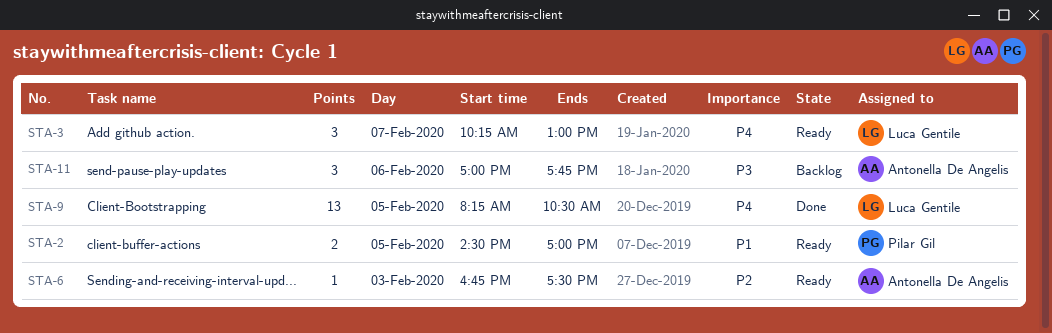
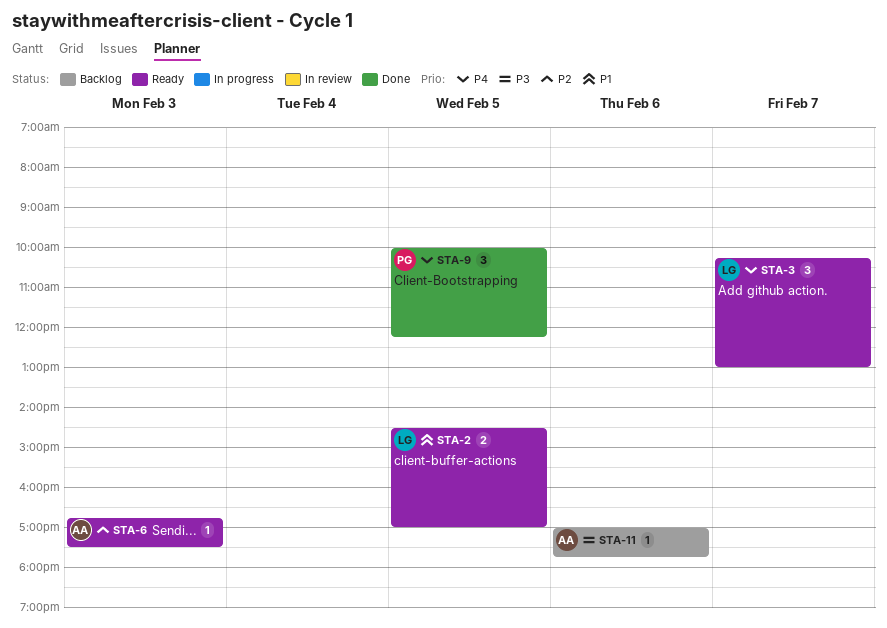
STA-2, owner: Pilar Gil -> Luca Gentile
STA-9, owner: Luca Gentile -> Pilar Gil
STA-9, estimate: 13 -> 3
STA-9, begins: 08:15 -> 10:00
STA-9, ends: 10:30 -> 12:15
STA-11, estimate: 3 -> 1

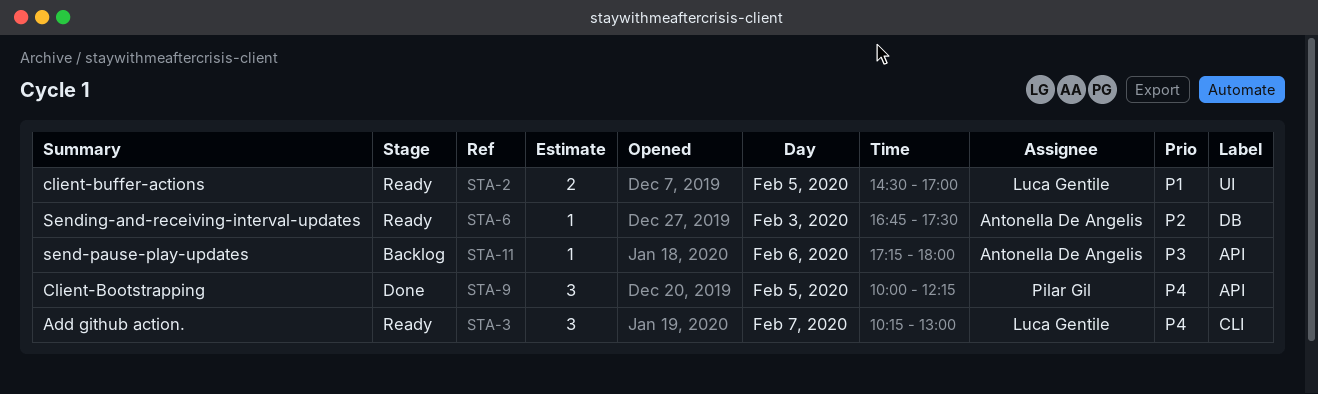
STA-11, begins: 17:00 -> 17:15
STA-11, ends: 17:45 -> 18:00

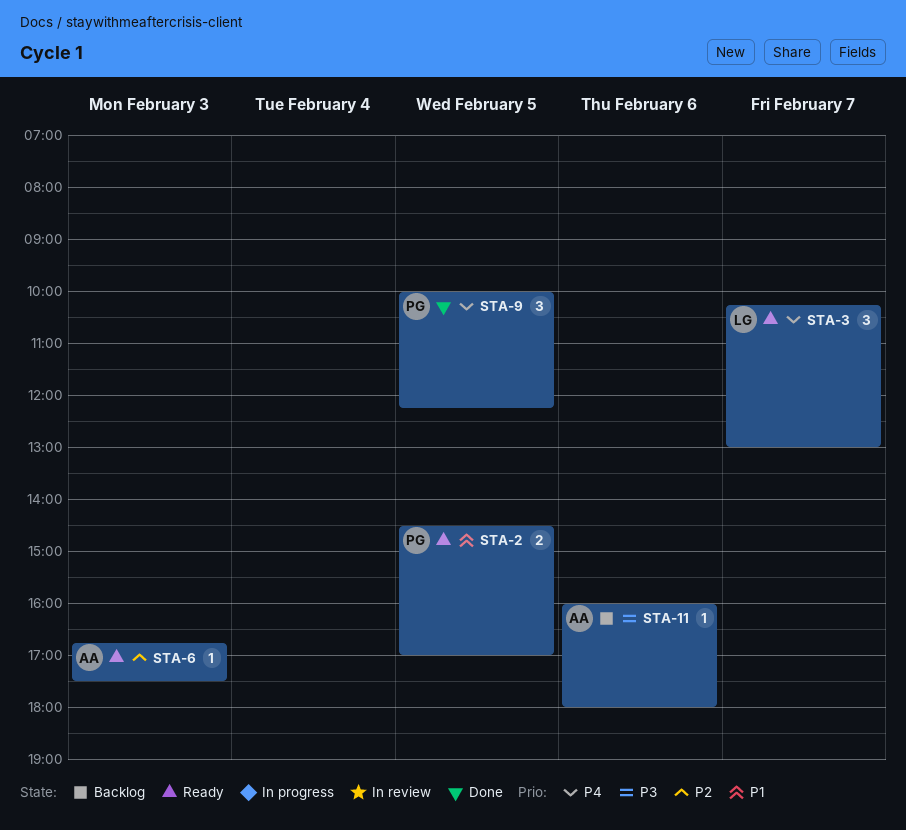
STA-2, owner: Luca Gentile -> Pilar Gil
STA-11, begins: 17:15 -> 16:00

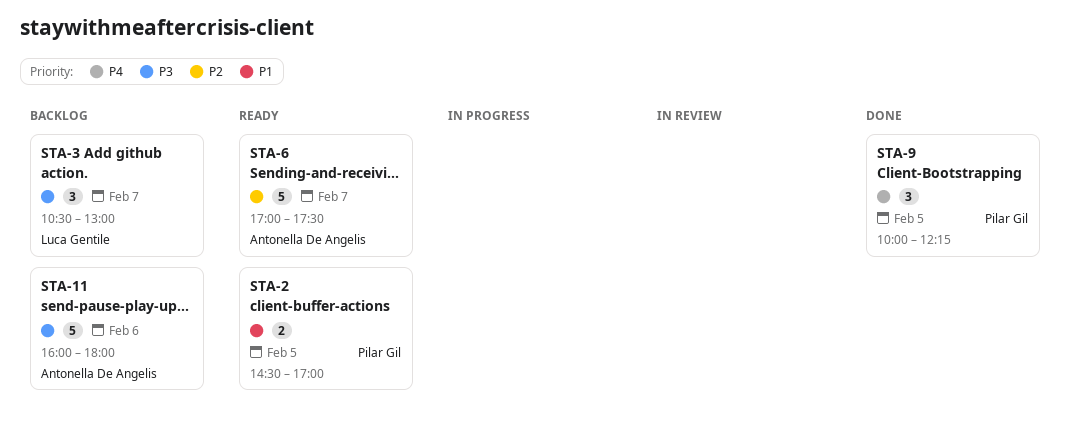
STA-3, status: Ready -> Backlog
STA-3, priority: P4 -> P3
STA-3, begins: 10:15 -> 10:30
STA-6, estimate: 1 -> 5
STA-6, day: Feb 3 -> Feb 7
STA-6, begins: 16:45 -> 17:00
STA-11, estimate: 1 -> 5

